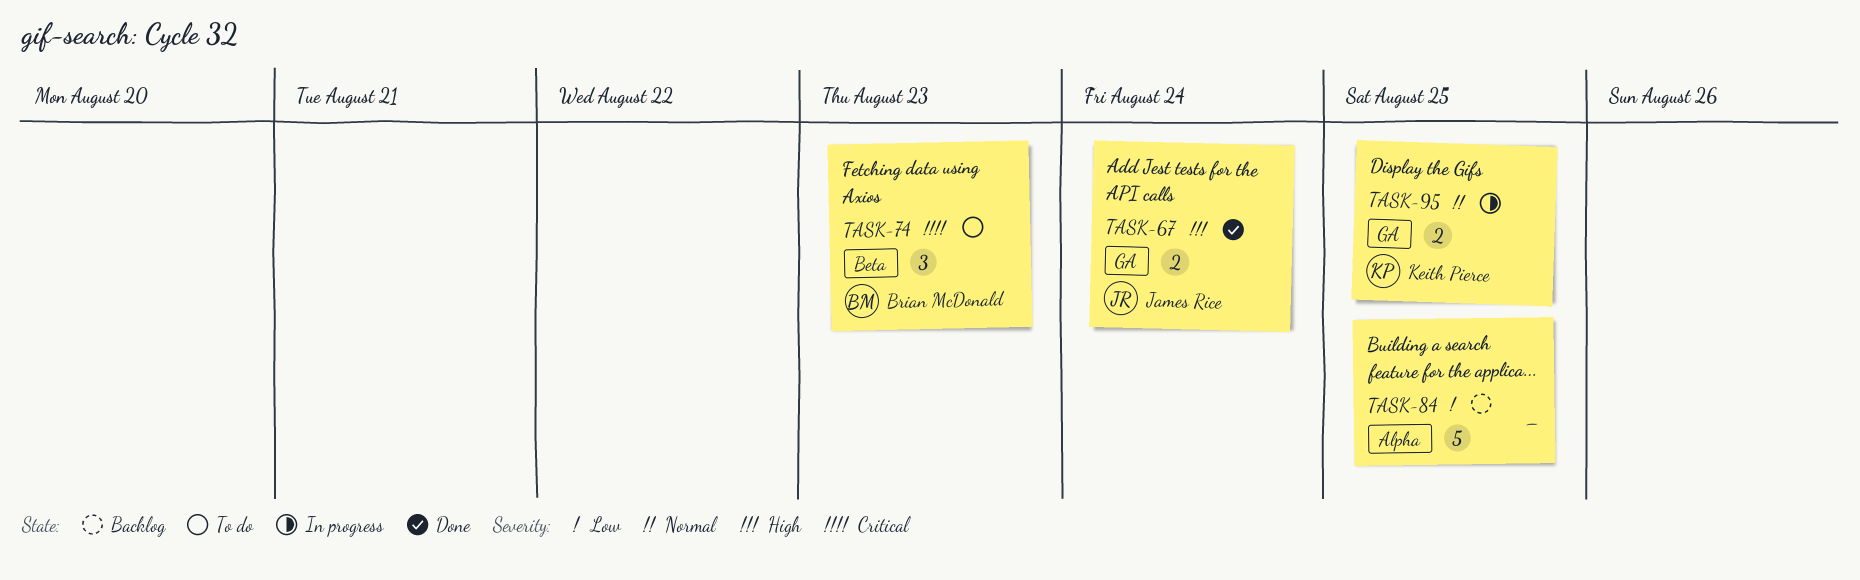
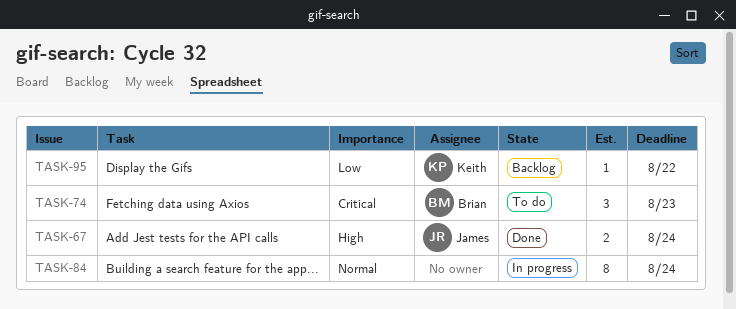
TASK-84, status: Backlog -> In progress
TASK-84, priority: Low -> Normal
TASK-84, estimate: 5 -> 8
TASK-84, due: Aug 25 -> Aug 24
TASK-95, status: In progress -> Backlog
TASK-95, priority: Normal -> Low
TASK-95, estimate: 2 -> 1
TASK-95, due: Aug 25 -> Aug 22

